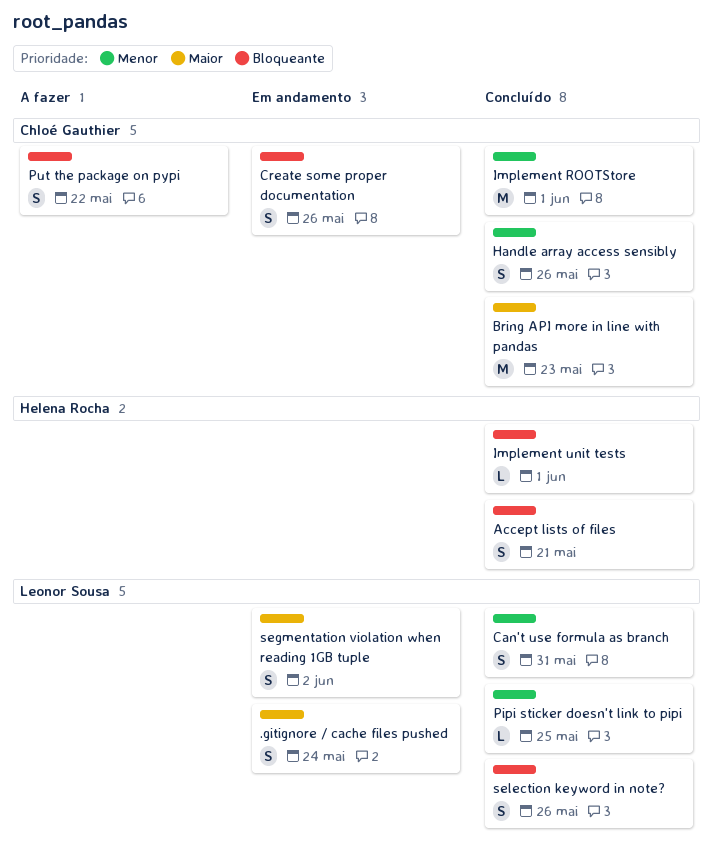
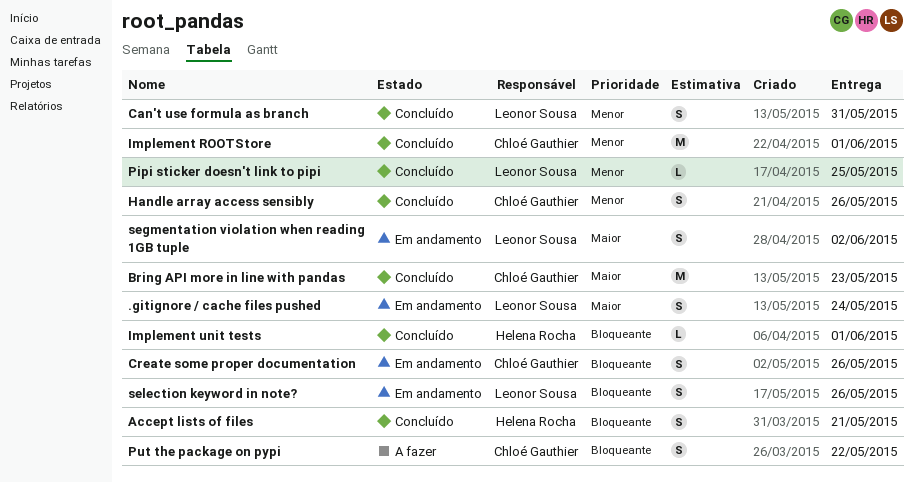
selection keyword in note?, status: Concluído -> Em andamento

